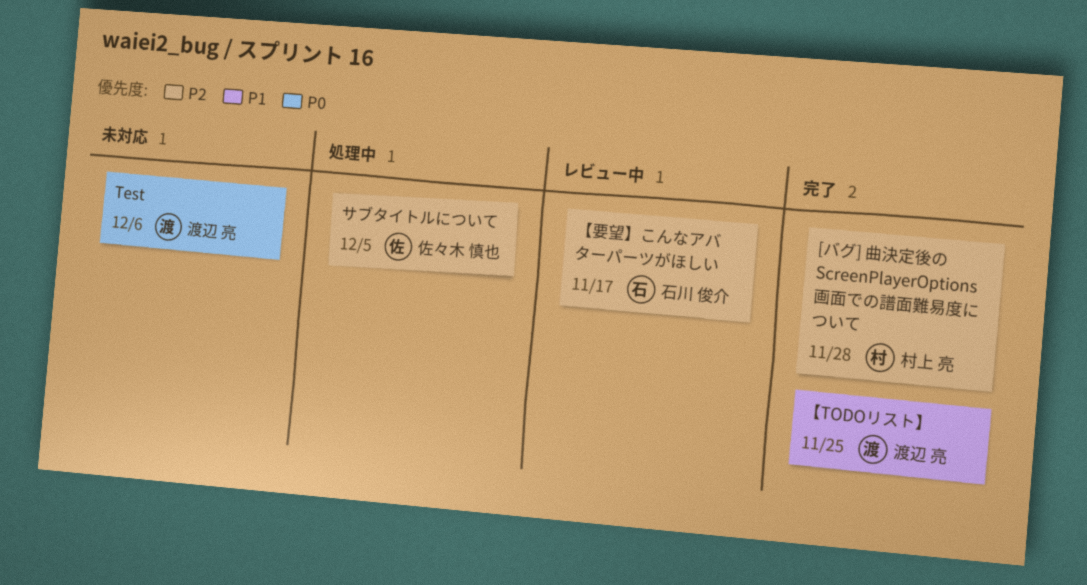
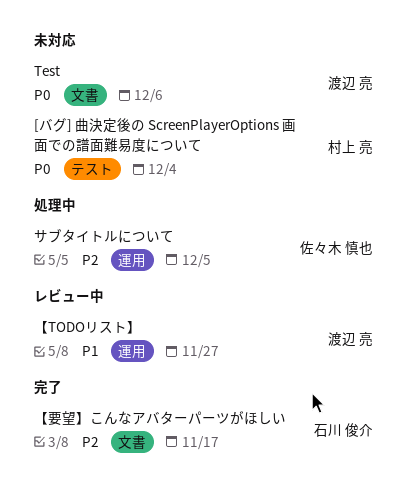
[バグ] 曲決定後の ScreenPlayerOptions 画面での譜面難易度について, status: 完了 -> 未対応
[バグ] 曲決定後の ScreenPlayerOptions 画面での譜面難易度について, priority: P2 -> P0
[バグ] 曲決定後の ScreenPlayerOptions 画面での譜面難易度について, due: Nov 28 -> Dec 4
【TODOリスト】, status: 完了 -> レビュー中
【TODOリスト】, due: Nov 25 -> Nov 27
【要望】こんなアバターパーツがほしい, status: レビュー中 -> 完了

